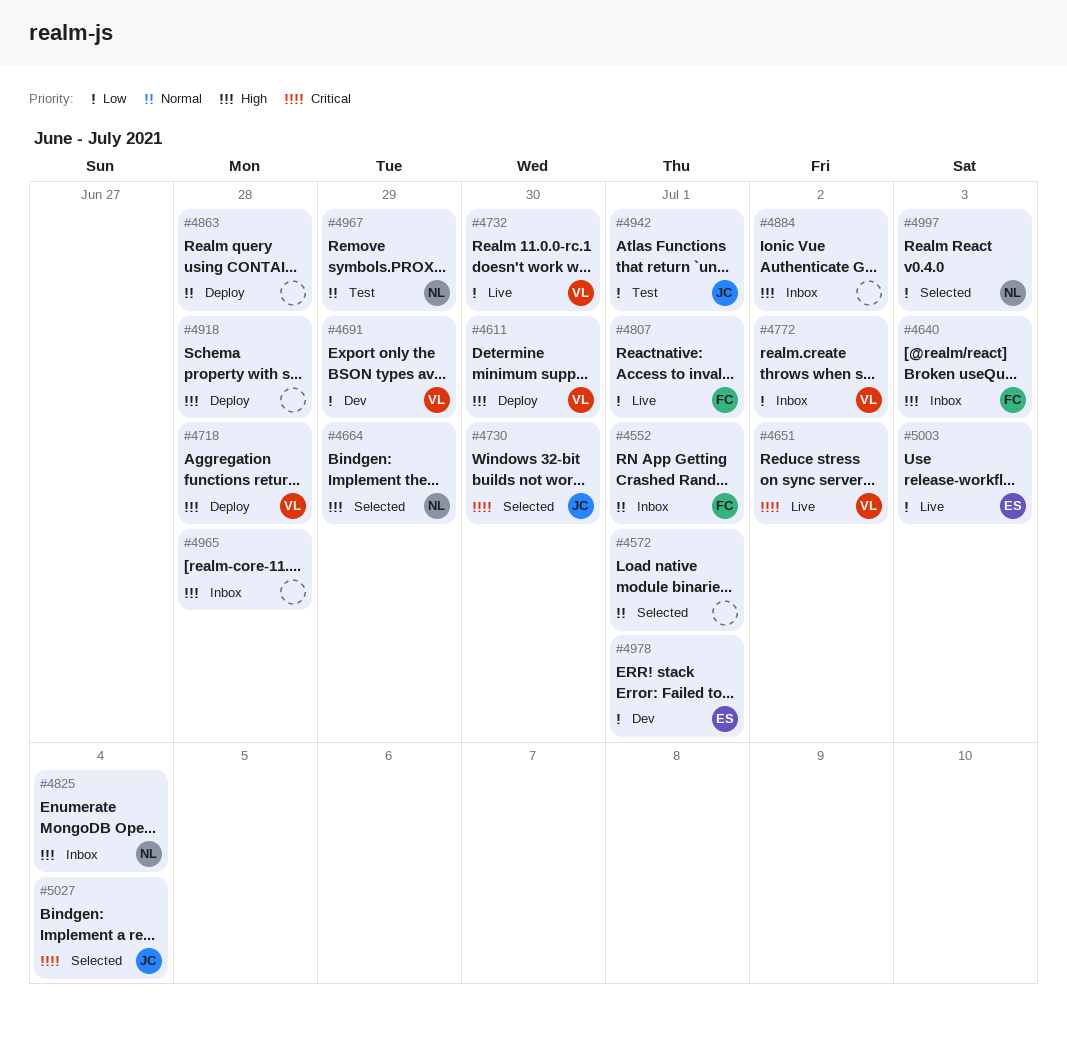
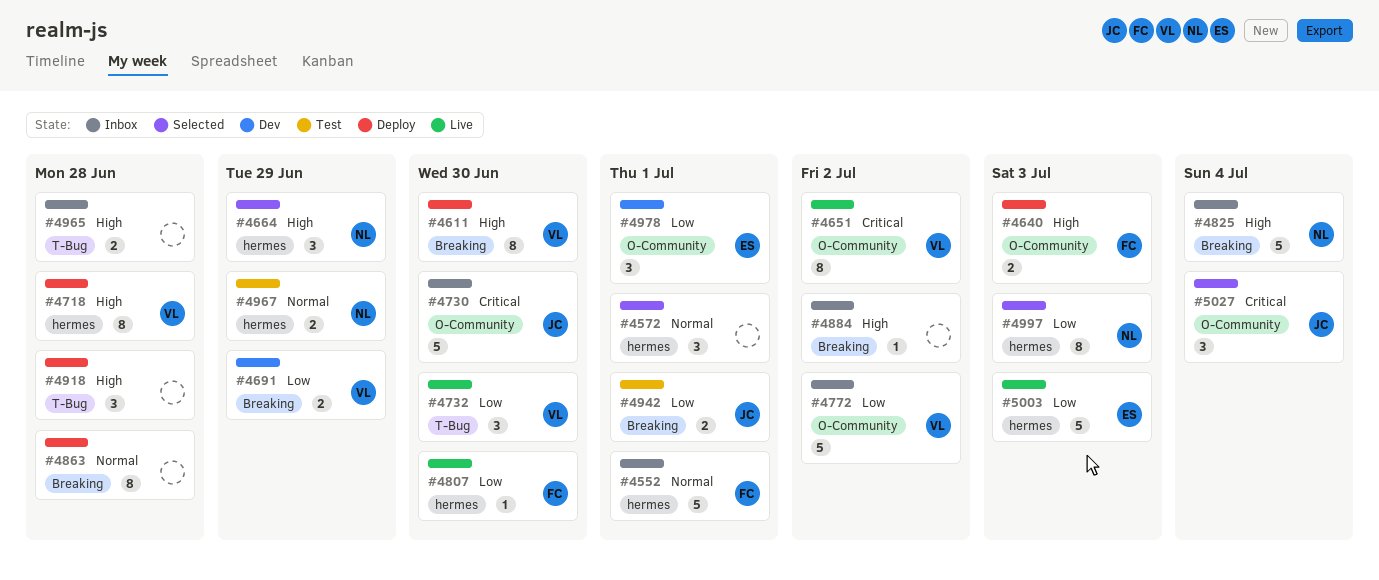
#4640, status: Inbox -> Deploy
#4730, status: Selected -> Inbox
#4807, due: Jul 1 -> Jun 30

